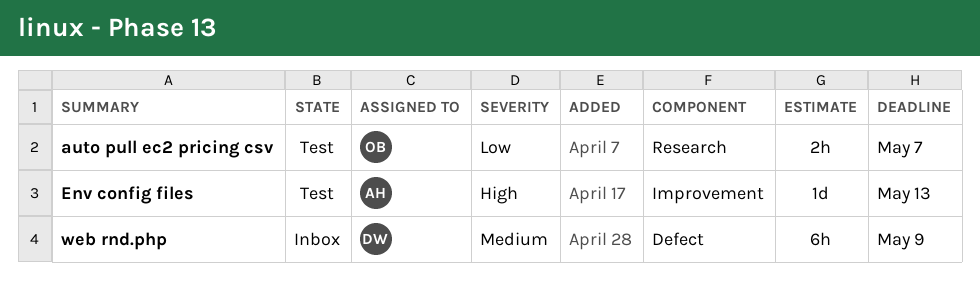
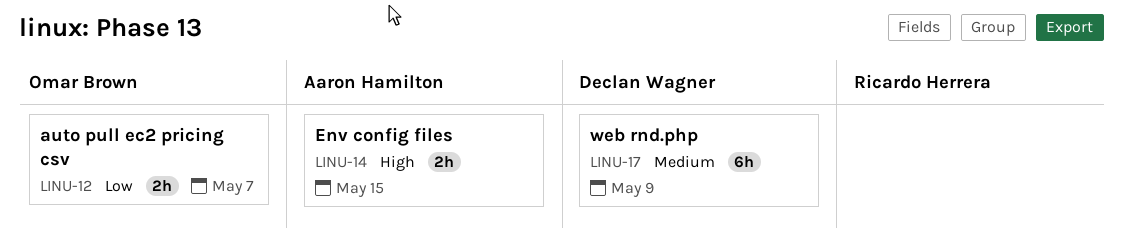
Env config files, estimate: 1d -> 2h
Env config files, due: May 13 -> May 15

